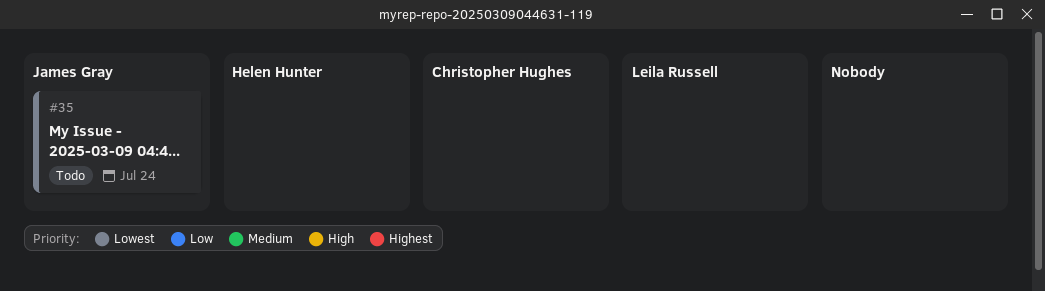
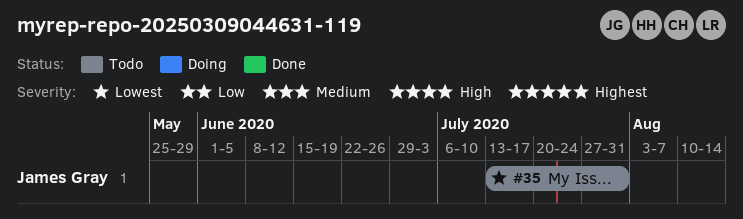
#35, due: Jul 24 -> Jul 31

